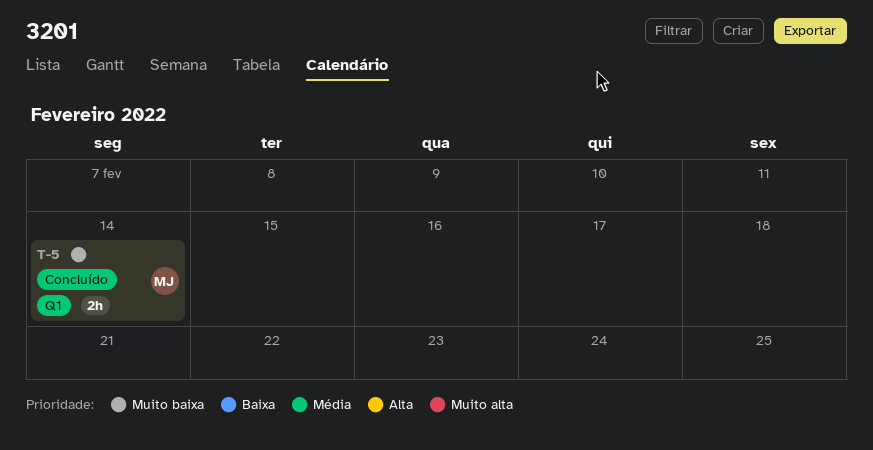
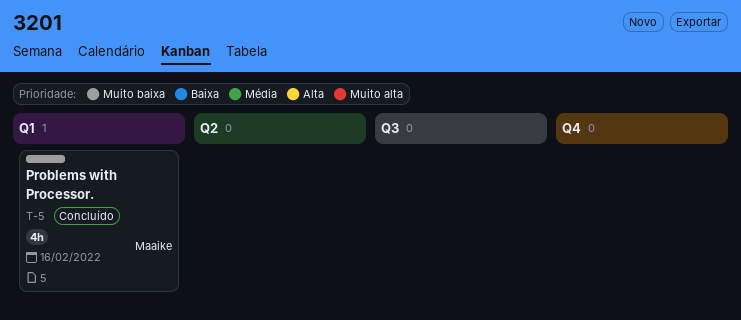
T-5, estimate: 2h -> 4h
T-5, due: Feb 14 -> Feb 16

